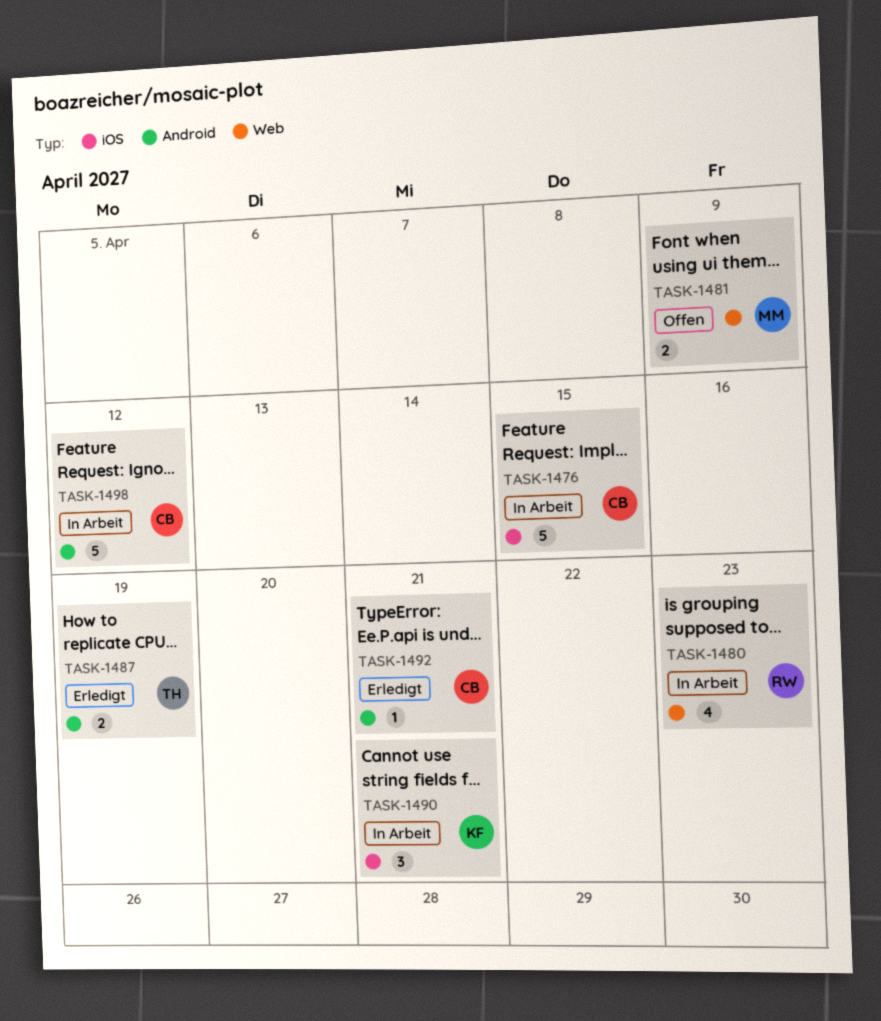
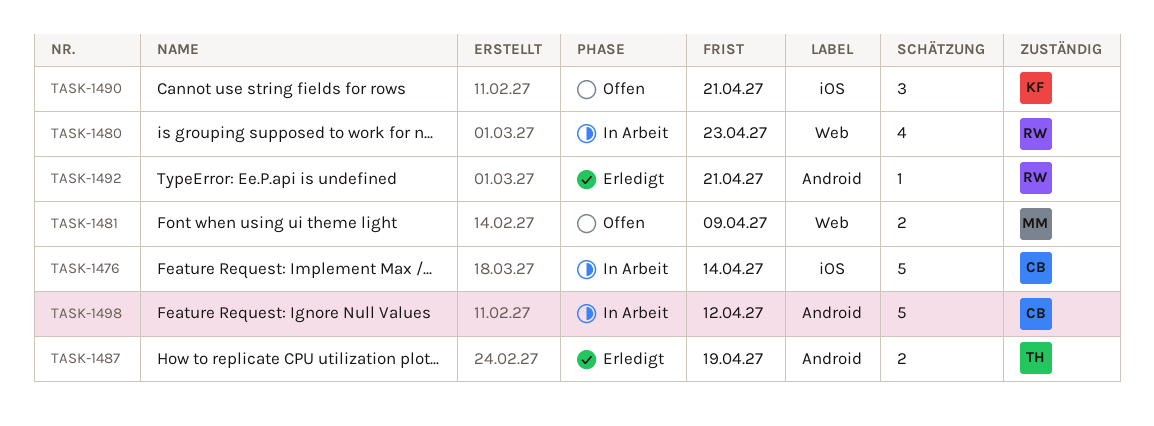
TASK-1476, due: Apr 15 -> Apr 14
TASK-1490, status: In Arbeit -> Offen
TASK-1492, owner: CB -> RW

